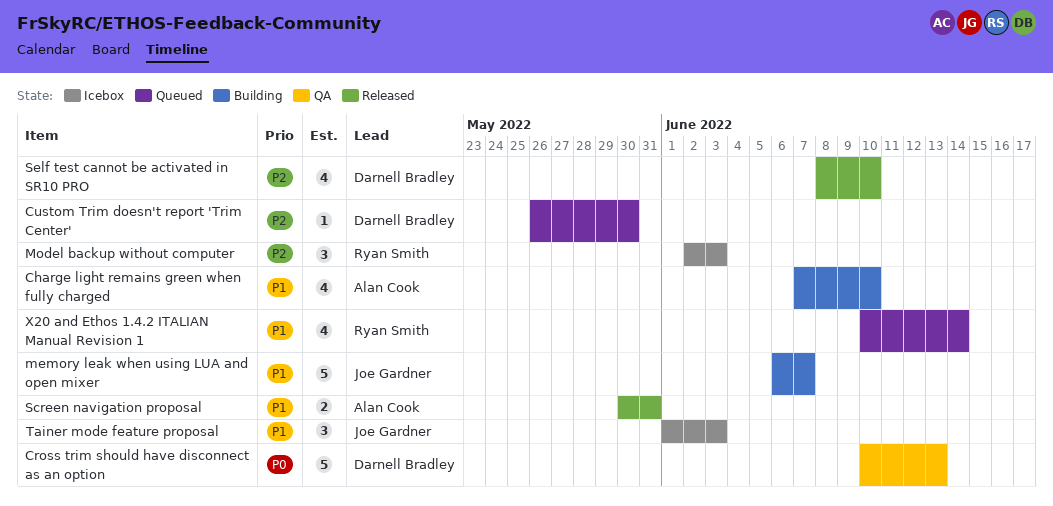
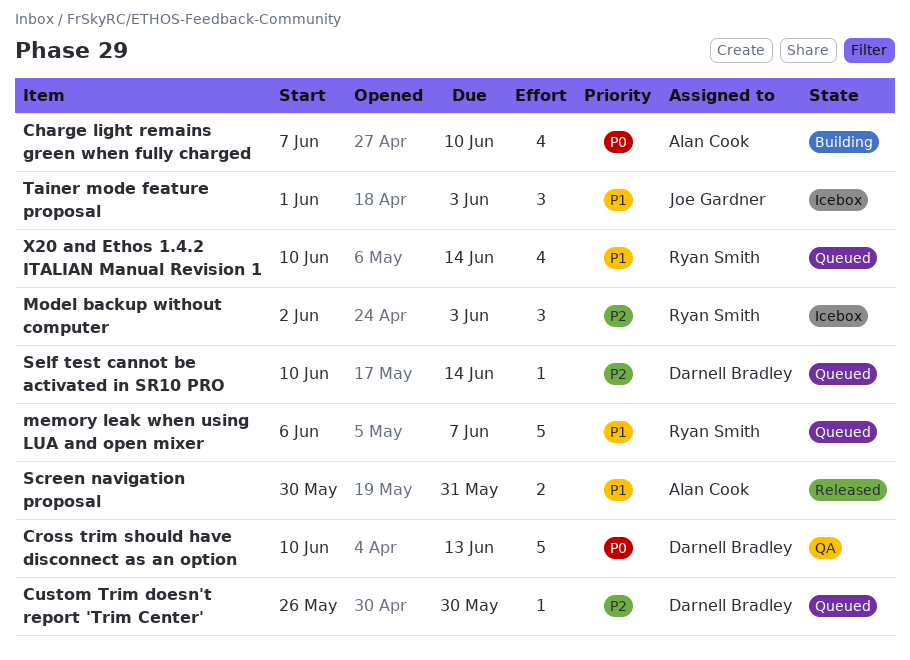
Charge light remains green when fully charged, priority: P1 -> P0
memory leak when using LUA and open mixer, status: Building -> Queued
memory leak when using LUA and open mixer, owner: Joe Gardner -> Ryan Smith
Self test cannot be activated in SR10 PRO, status: Released -> Queued
Self test cannot be activated in SR10 PRO, estimate: 4 -> 1
Self test cannot be activated in SR10 PRO, start: Jun 8 -> Jun 10
Self test cannot be activated in SR10 PRO, due: Jun 10 -> Jun 14

